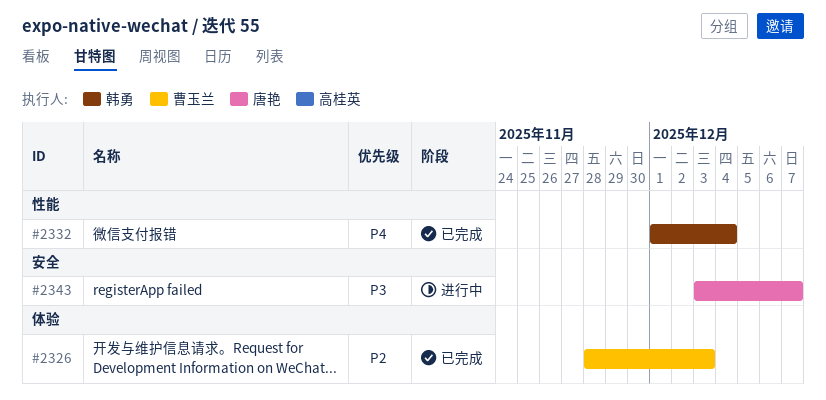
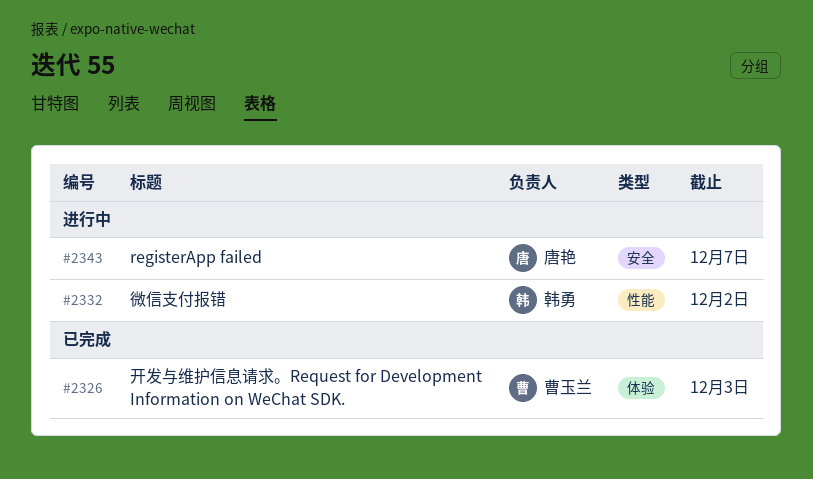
#2332, status: 已完成 -> 进行中
#2332, due: Dec 4 -> Dec 2

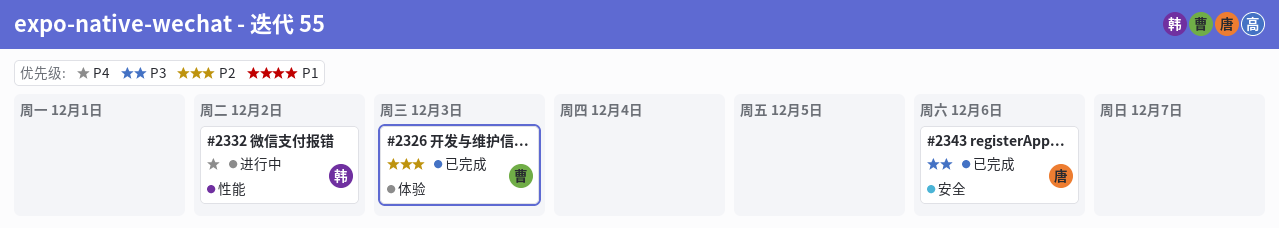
#2343, status: 进行中 -> 已完成
#2343, due: Dec 7 -> Dec 6

